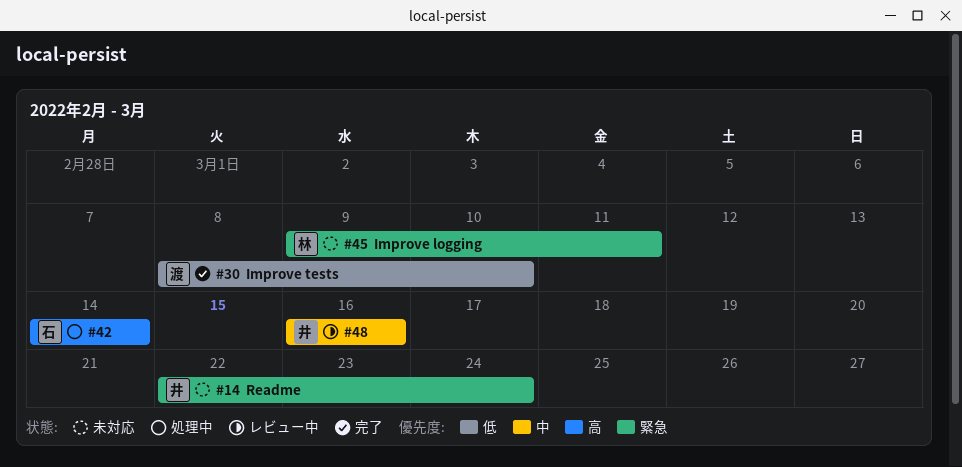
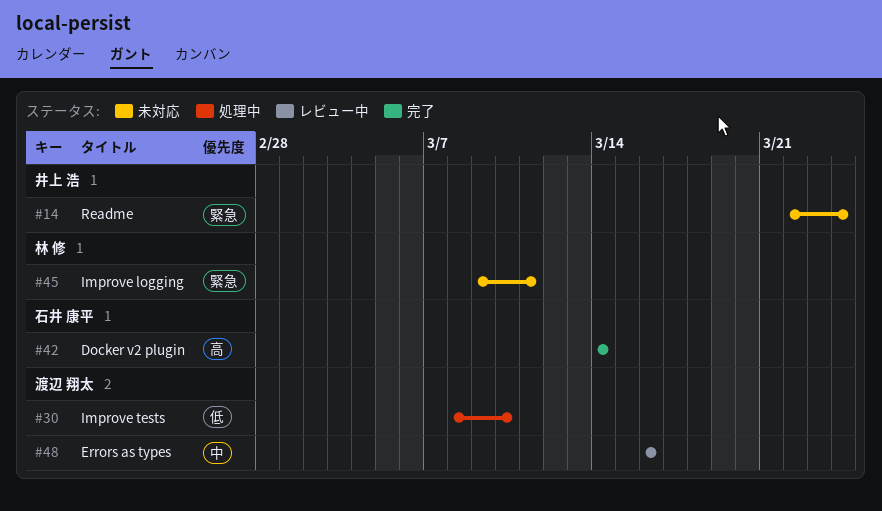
#30, status: 完了 -> 処理中
#42, status: 処理中 -> 完了
#48, owner: 井上 浩 -> 渡辺 翔太

